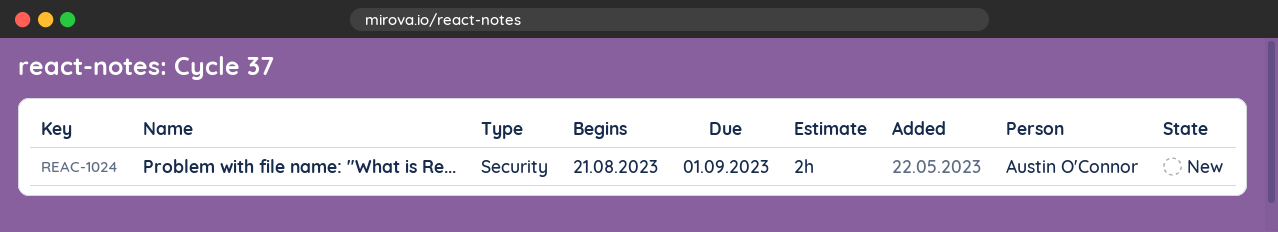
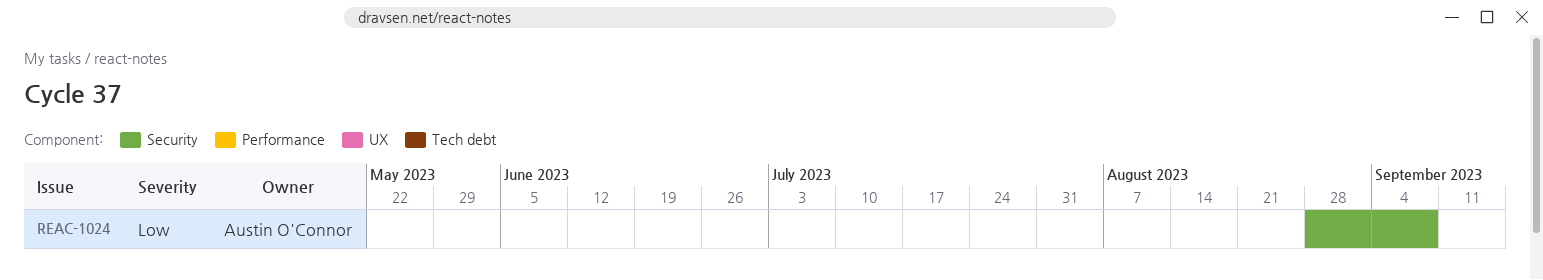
REAC-1024, start: Aug 21 -> Aug 28
REAC-1024, due: Sep 1 -> Sep 8

